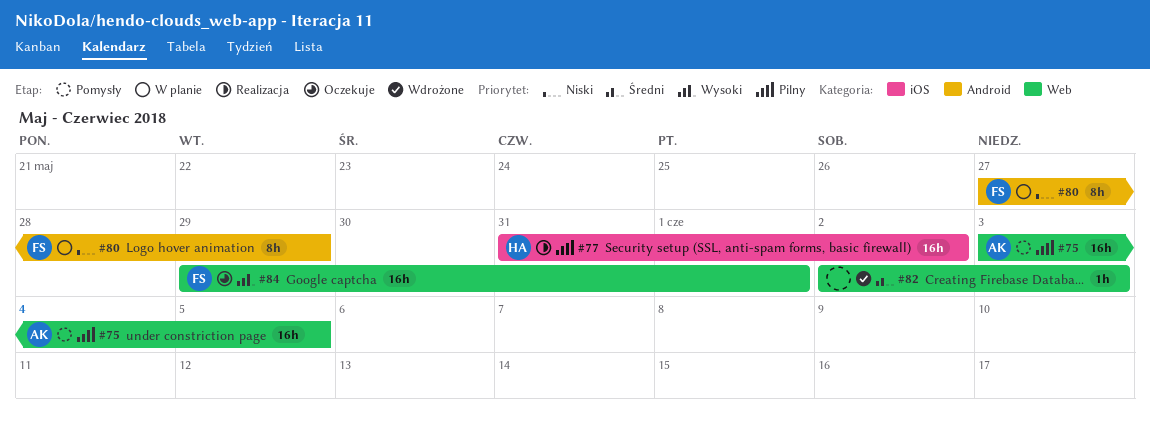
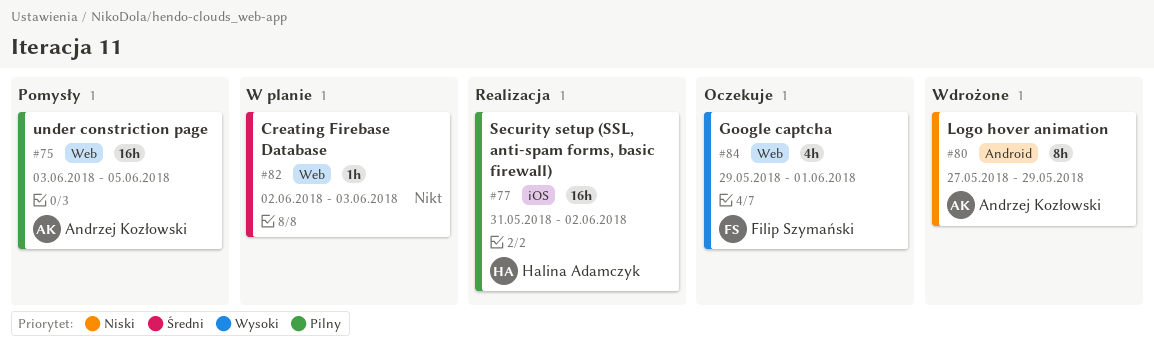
#80, status: W planie -> Wdrożone
#80, owner: Filip Szymański -> Andrzej Kozłowski
#82, status: Wdrożone -> W planie
#84, estimate: 16h -> 4h

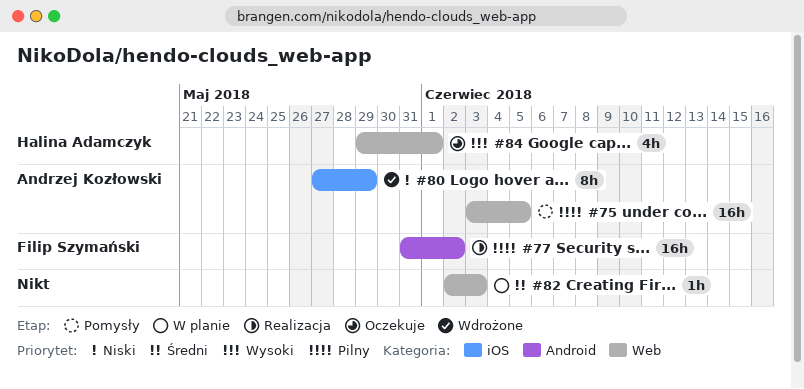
#77, owner: Halina Adamczyk -> Filip Szymański
#77, label: iOS -> Android
#80, label: Android -> iOS
#84, owner: Filip Szymański -> Halina Adamczyk

